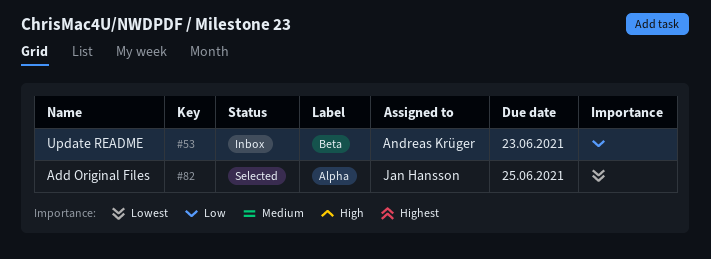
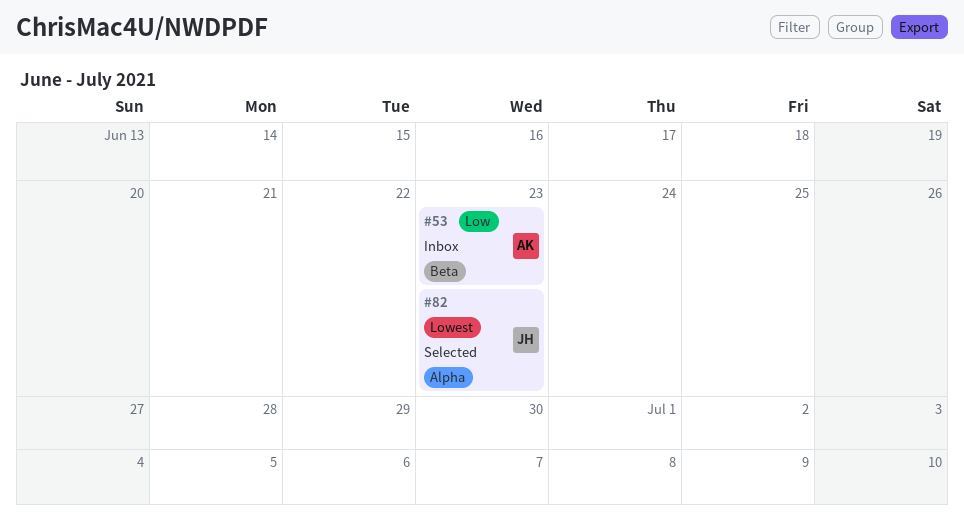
#82, due: Jun 25 -> Jun 23

